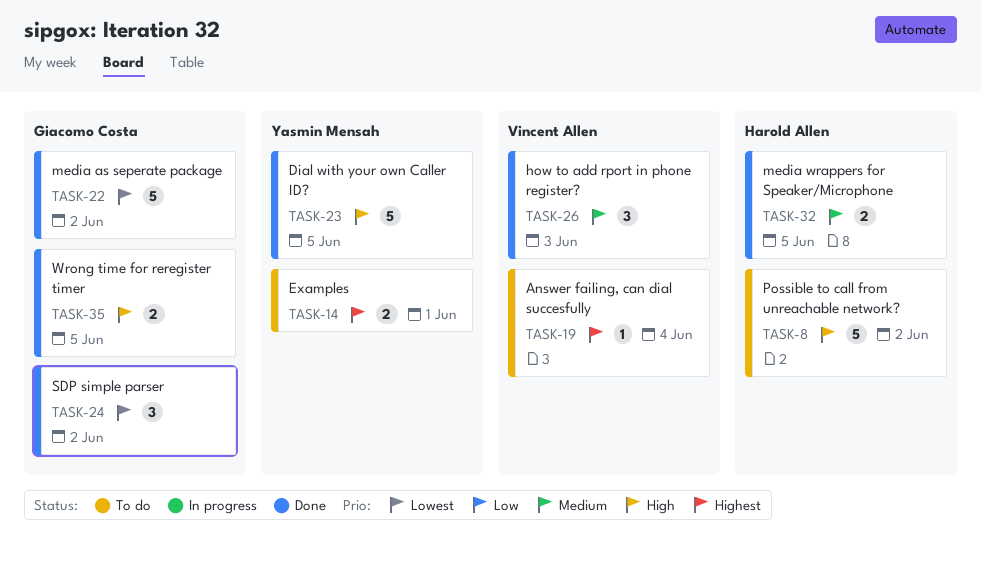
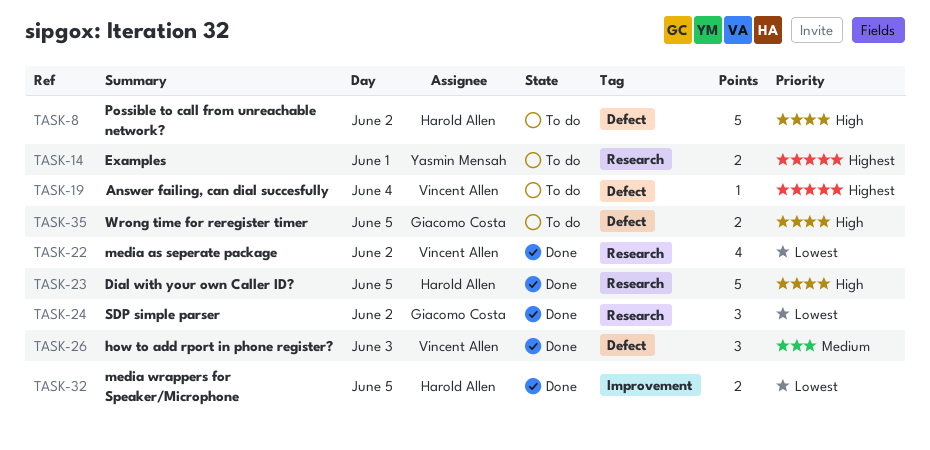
TASK-22, owner: Giacomo Costa -> Vincent Allen
TASK-22, estimate: 5 -> 4
TASK-23, owner: Yasmin Mensah -> Harold Allen
TASK-32, priority: Medium -> Lowest
TASK-35, status: Done -> To do

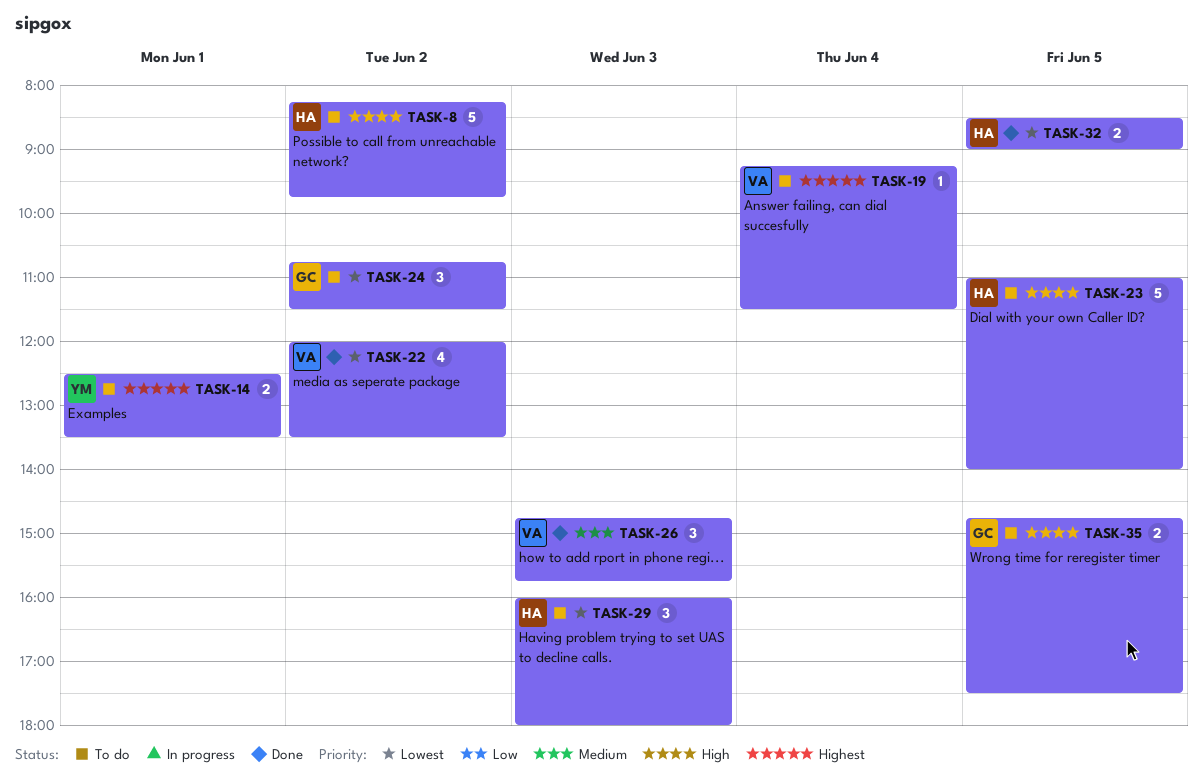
TASK-23, status: Done -> To do
TASK-24, status: Done -> To do
TASK-29: none -> present

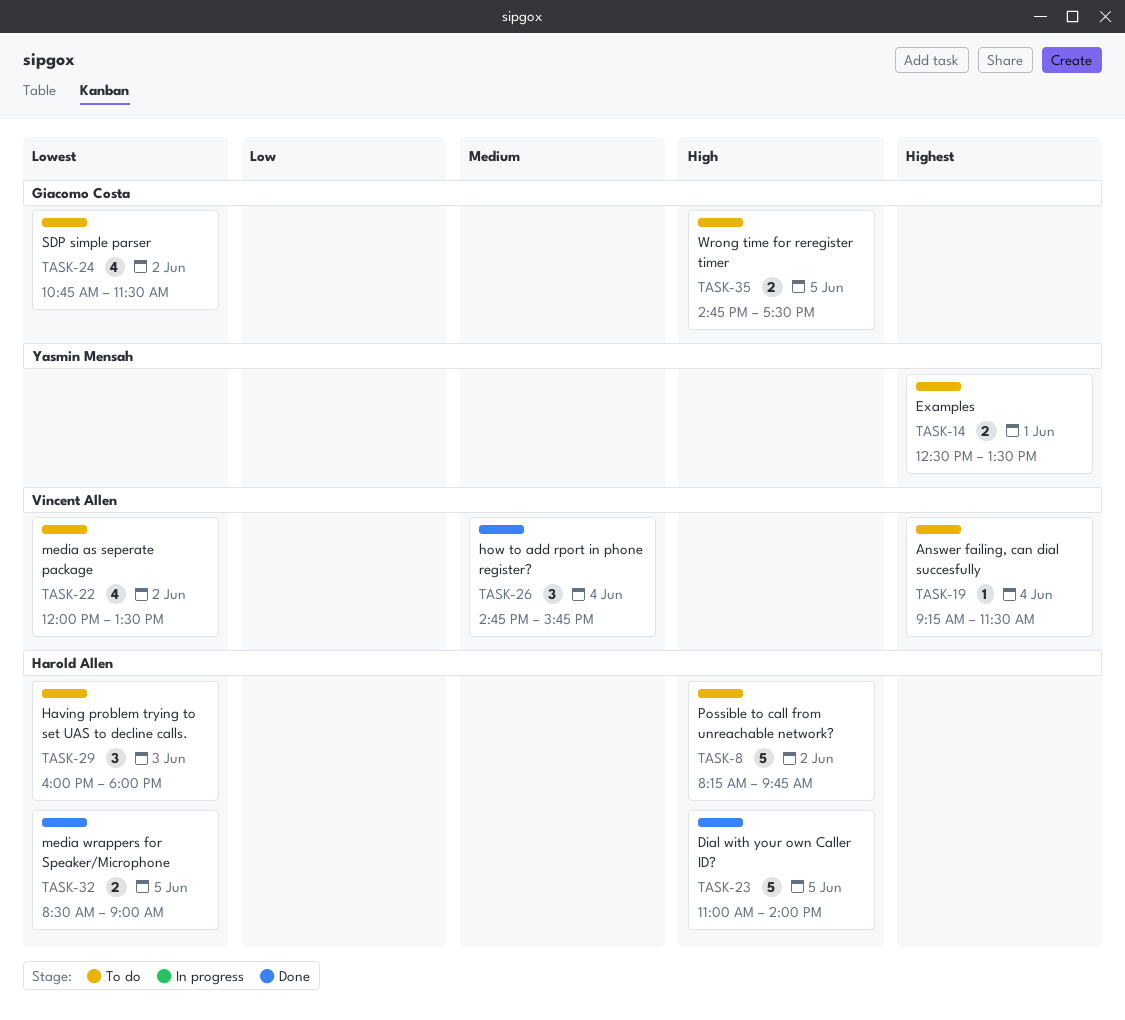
TASK-22, status: Done -> To do
TASK-23, status: To do -> Done
TASK-24, estimate: 3 -> 4
TASK-26, day: Jun 3 -> Jun 4

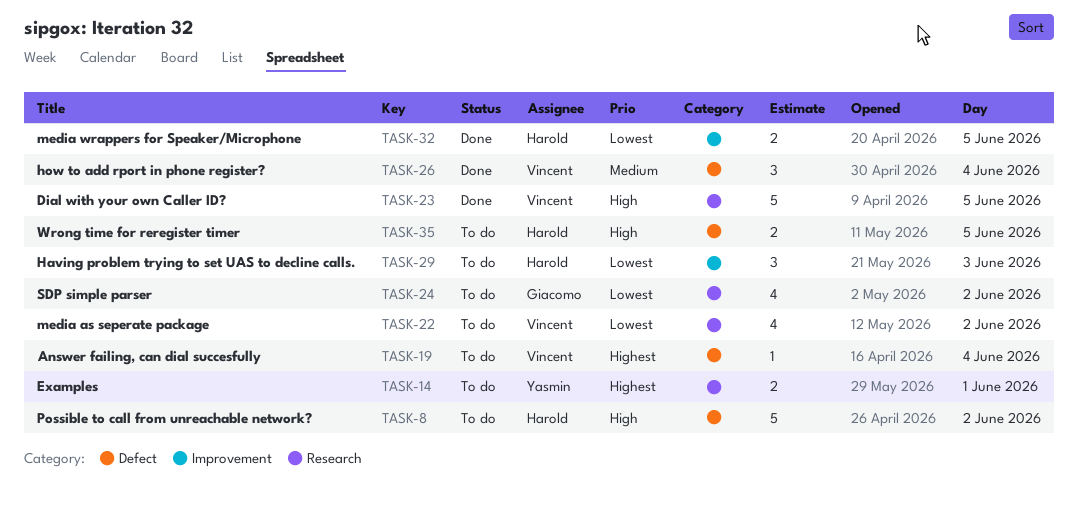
TASK-23, owner: Harold Allen -> Vincent Allen
TASK-35, owner: Giacomo Costa -> Harold Allen

